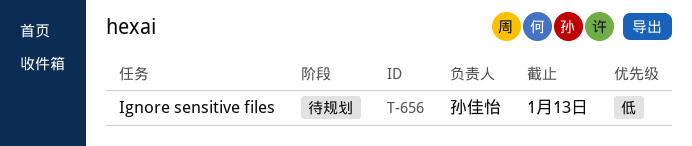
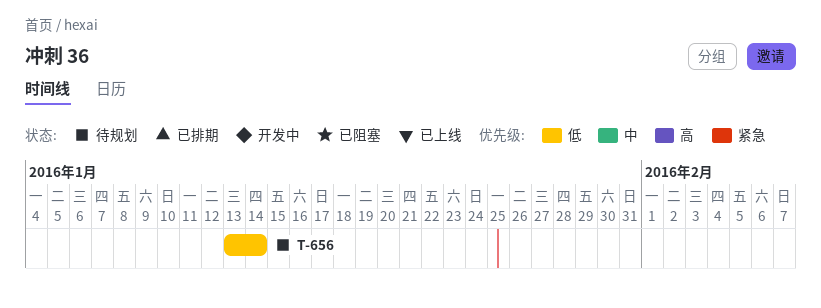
T-656, due: Jan 13 -> Jan 14

